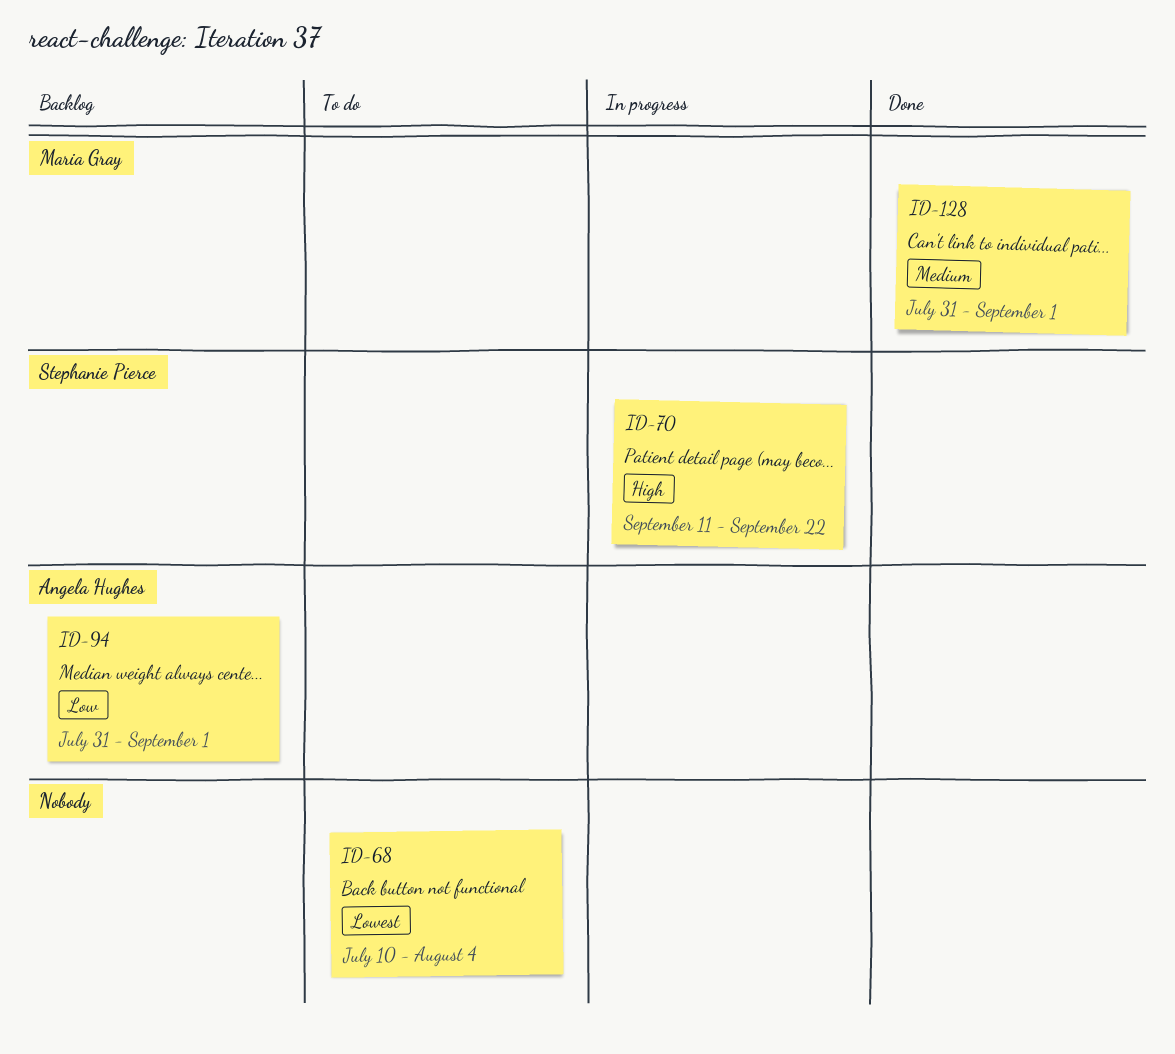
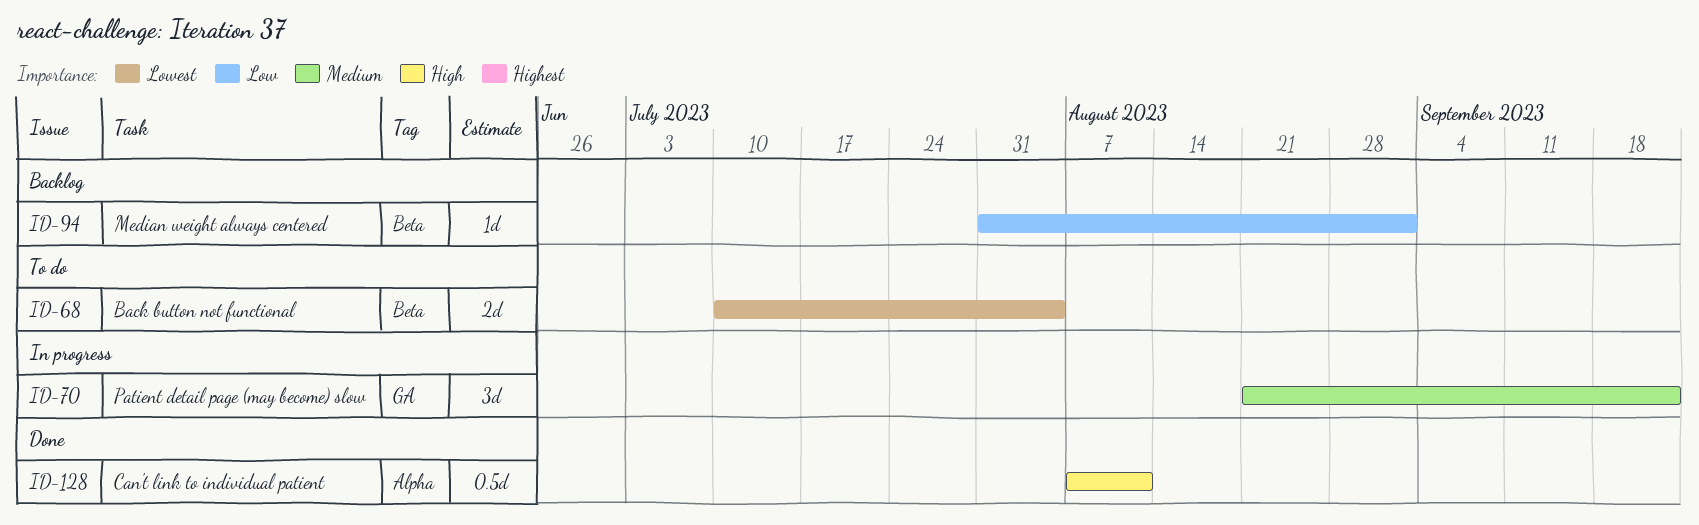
ID-70, priority: High -> Medium
ID-70, start: Sep 11 -> Aug 21
ID-128, priority: Medium -> High
ID-128, start: Jul 31 -> Aug 7
ID-128, due: Sep 1 -> Aug 11

